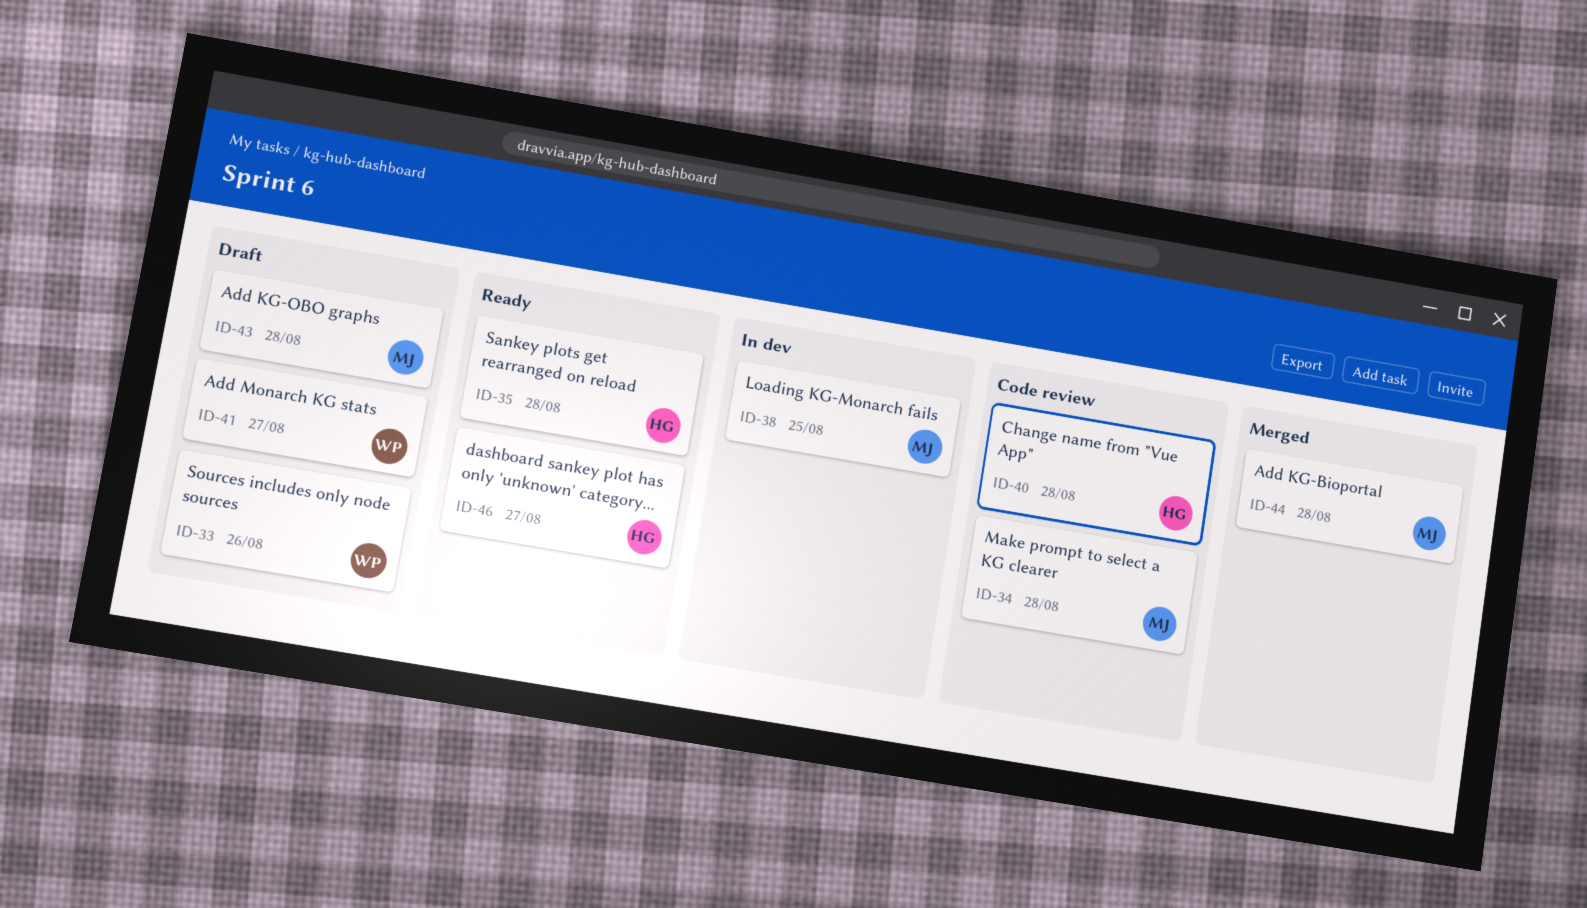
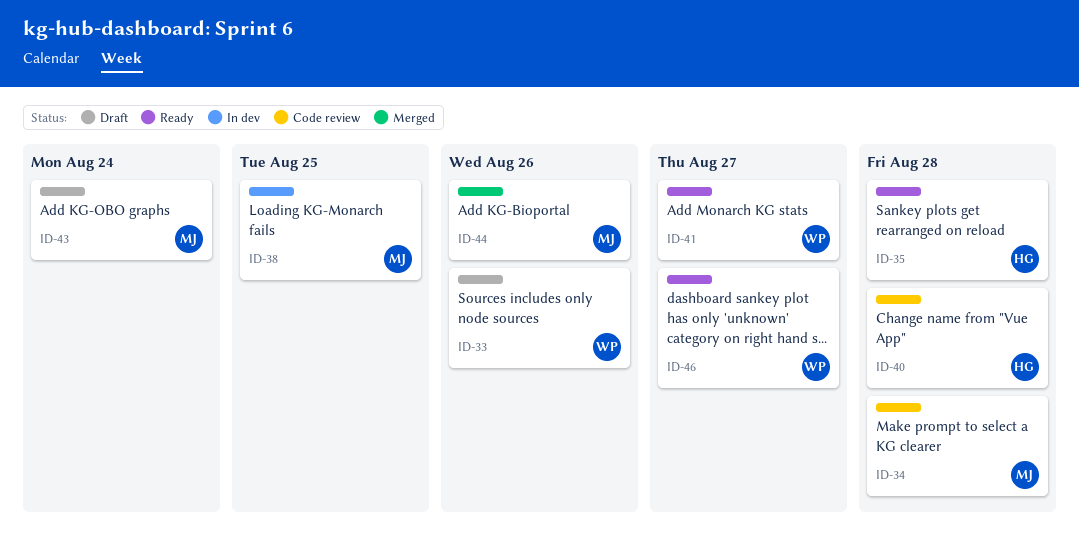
ID-41, status: Draft -> Ready
ID-43, due: Aug 28 -> Aug 24
ID-44, due: Aug 28 -> Aug 26
ID-46, owner: HG -> WP

